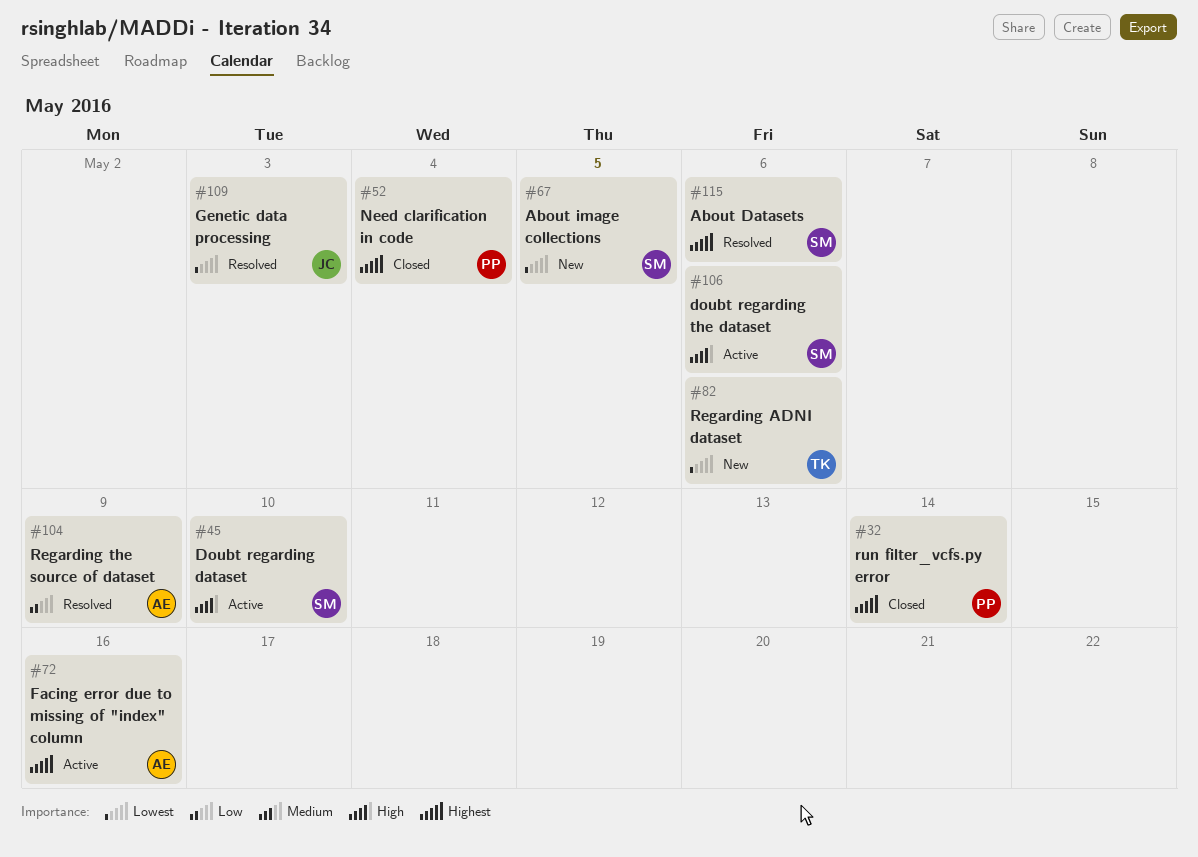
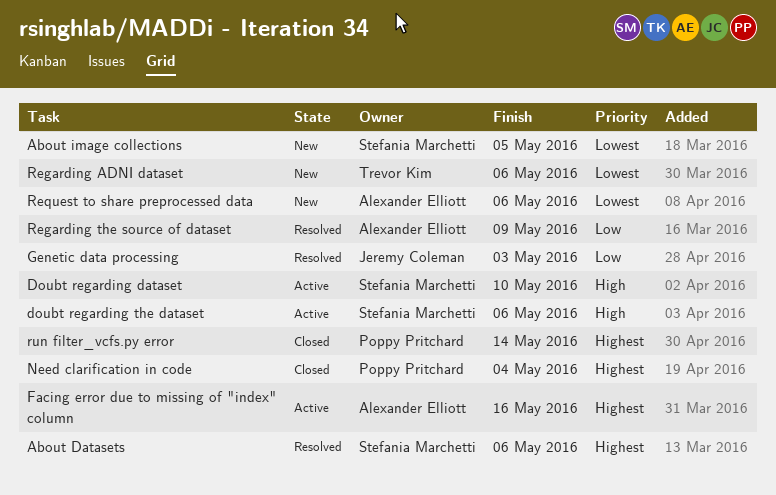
Genetic data processing, priority: Lowest -> Low
Request to share preprocessed data: none -> present

